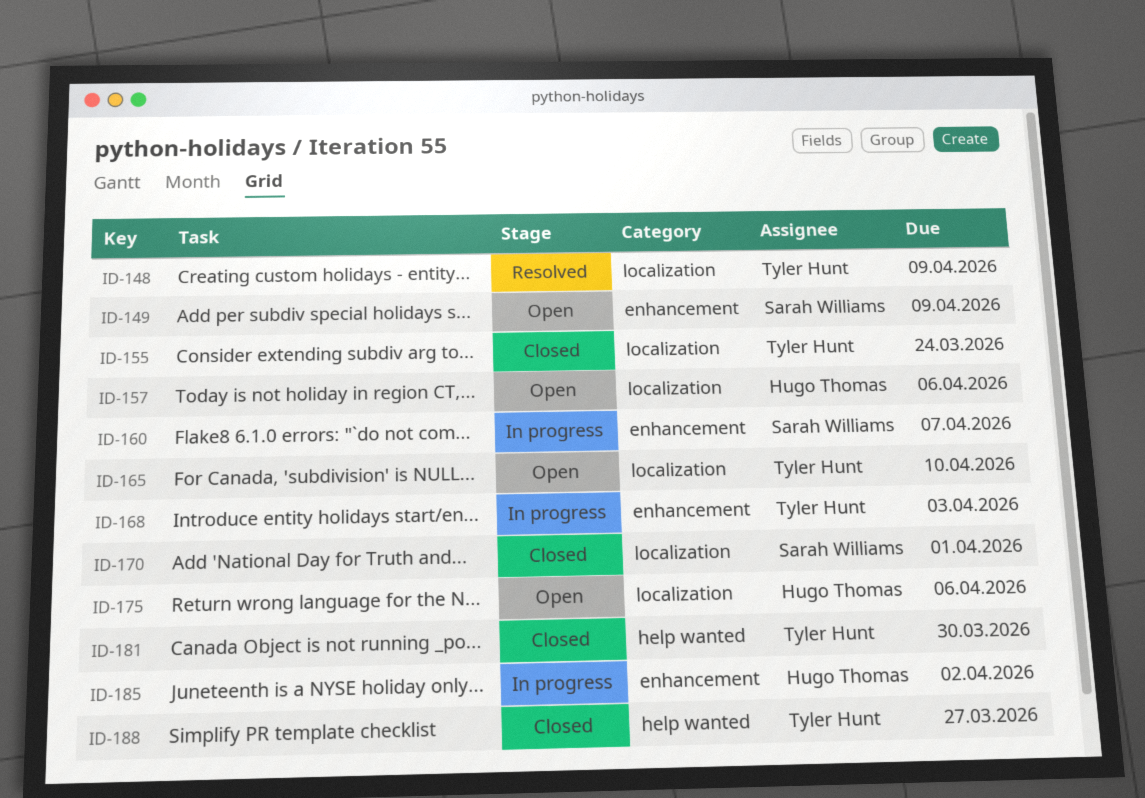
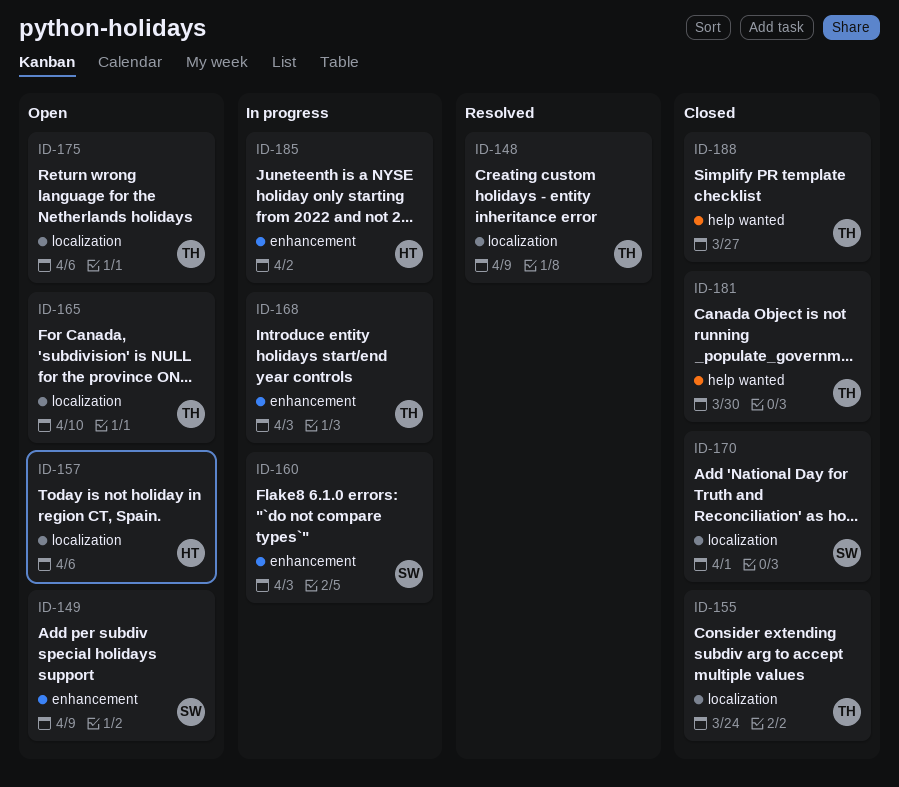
ID-160, due: Apr 7 -> Apr 3
ID-175, owner: Hugo Thomas -> Tyler Hunt

